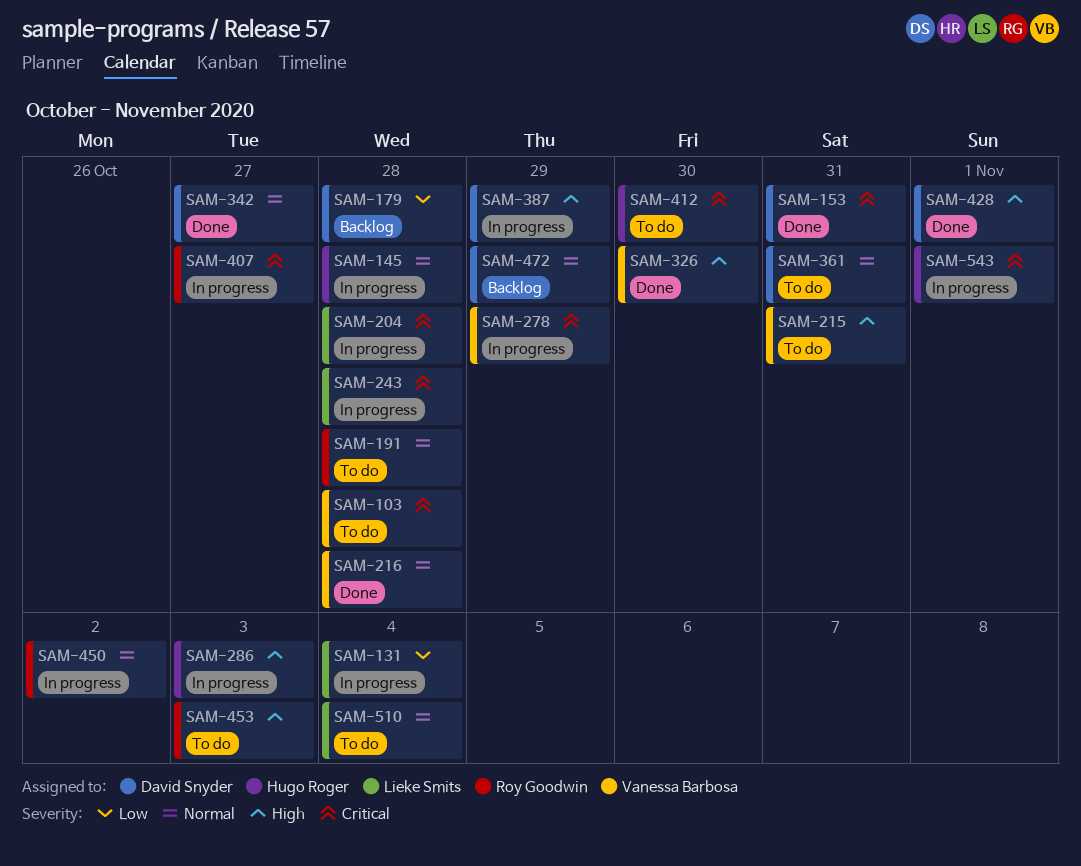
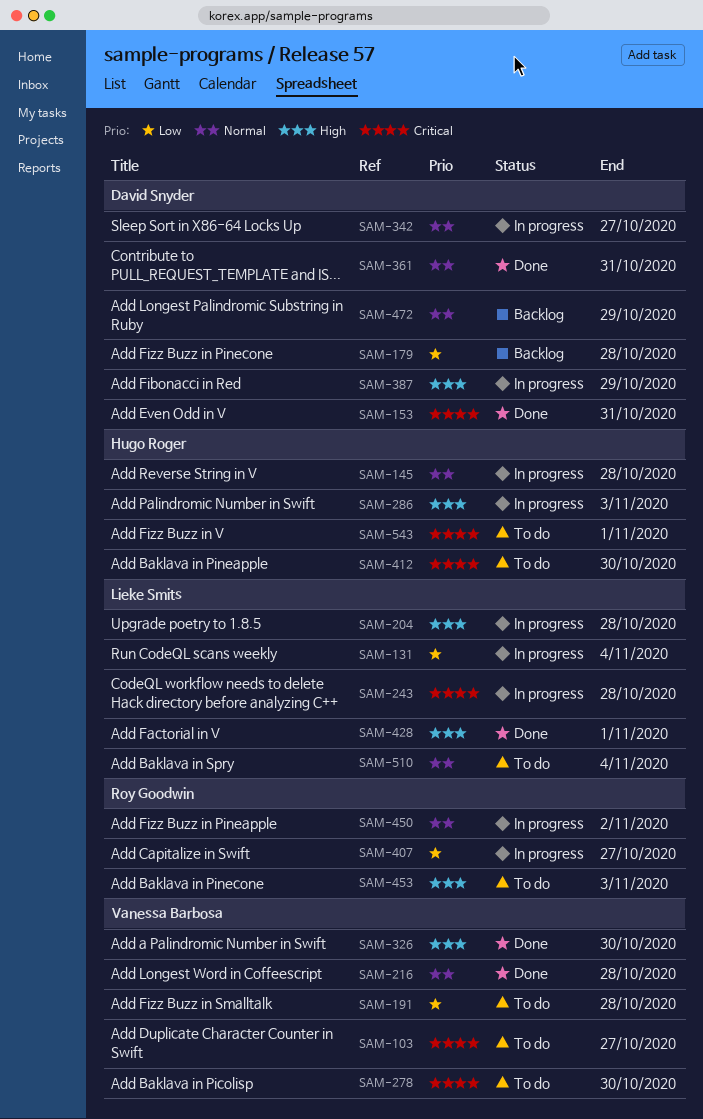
SAM-103, due: Oct 28 -> Oct 27
SAM-191, owner: Roy Goodwin -> Vanessa Barbosa
SAM-191, priority: Normal -> Low
SAM-204, priority: Critical -> High
SAM-215: present -> none
SAM-278, status: In progress -> To do
SAM-278, due: Oct 29 -> Oct 30
SAM-342, status: Done -> In progress
SAM-361, status: To do -> Done
SAM-407, priority: Critical -> Low
SAM-428, owner: David Snyder -> Lieke Smits
SAM-543, status: In progress -> To do

